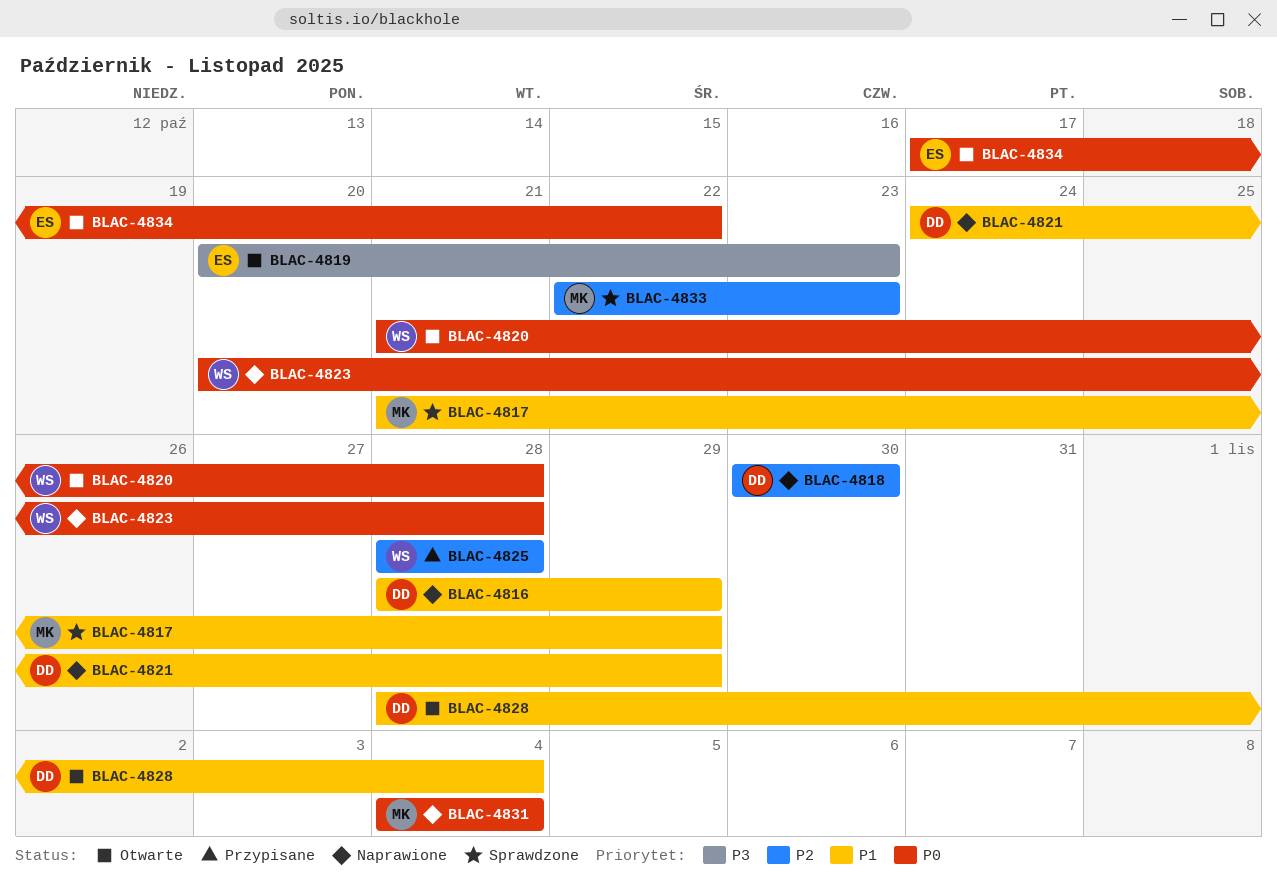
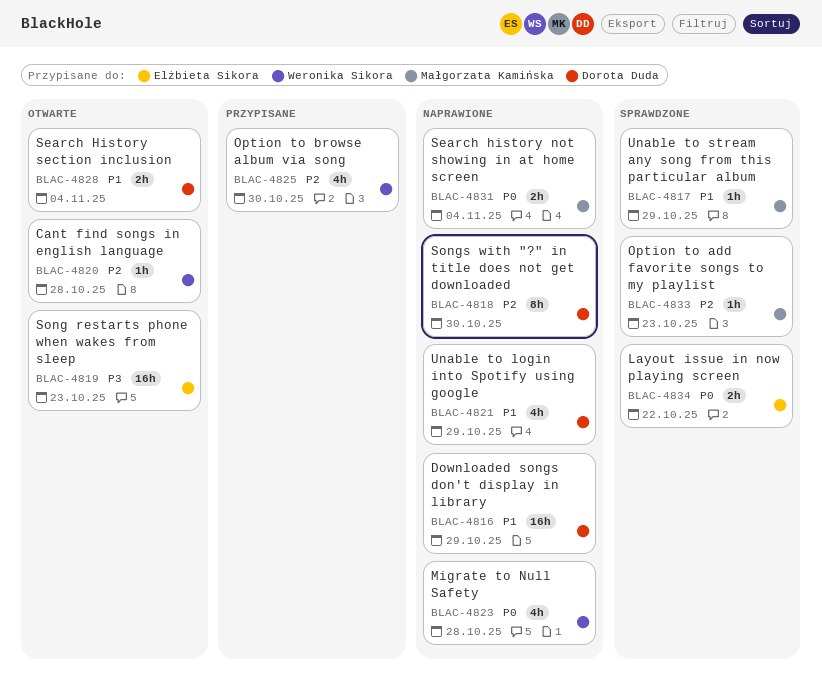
BLAC-4820, priority: P0 -> P2
BLAC-4825, due: Oct 28 -> Oct 30
BLAC-4834, status: Otwarte -> Sprawdzone

